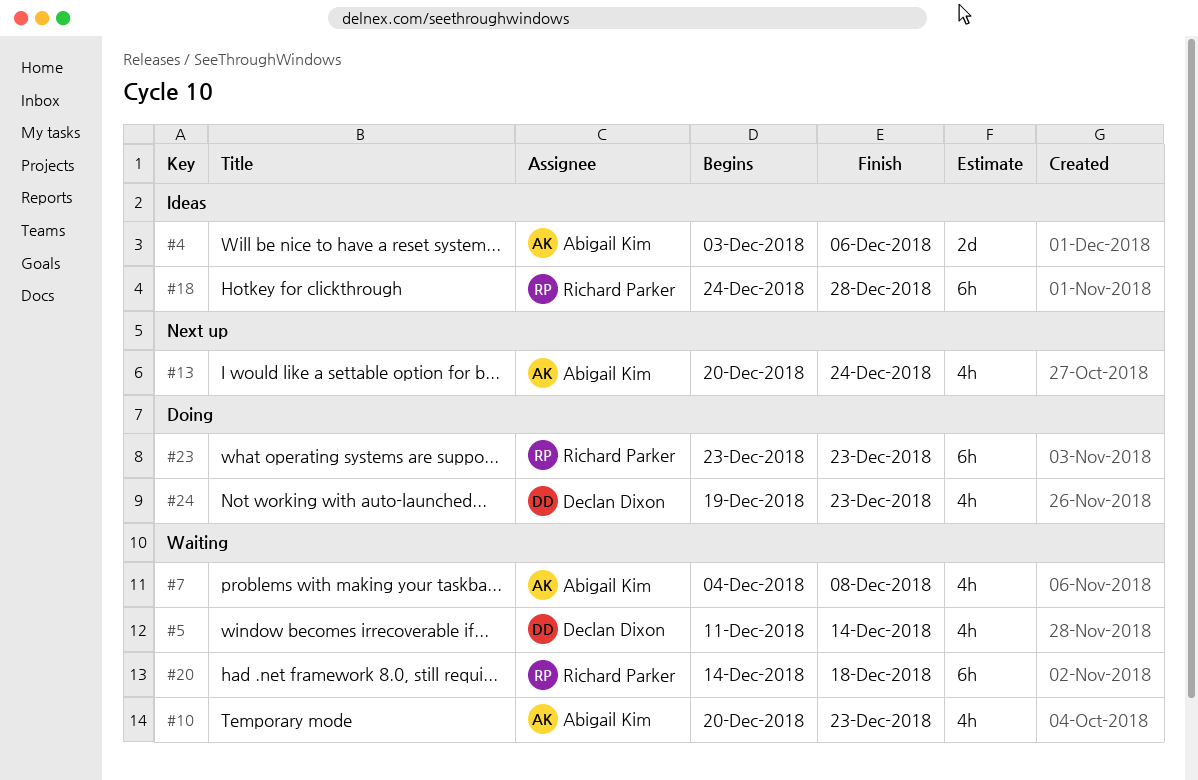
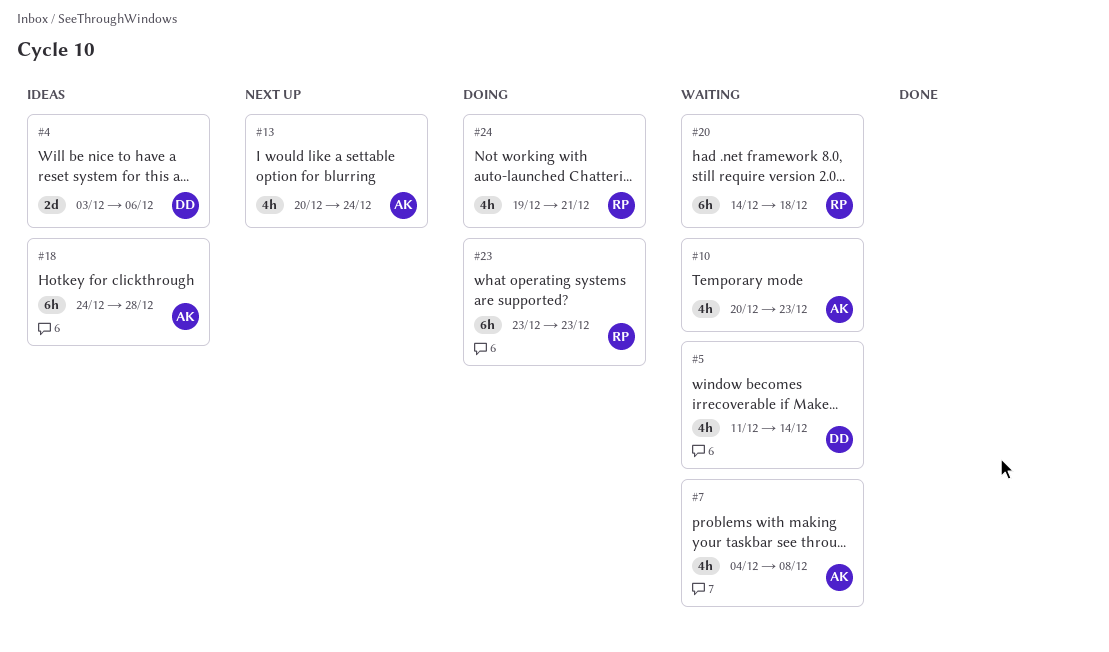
#4, owner: Abigail Kim -> Declan Dixon
#18, owner: Richard Parker -> Abigail Kim
#24, owner: Declan Dixon -> Richard Parker
#24, due: Dec 23 -> Dec 21

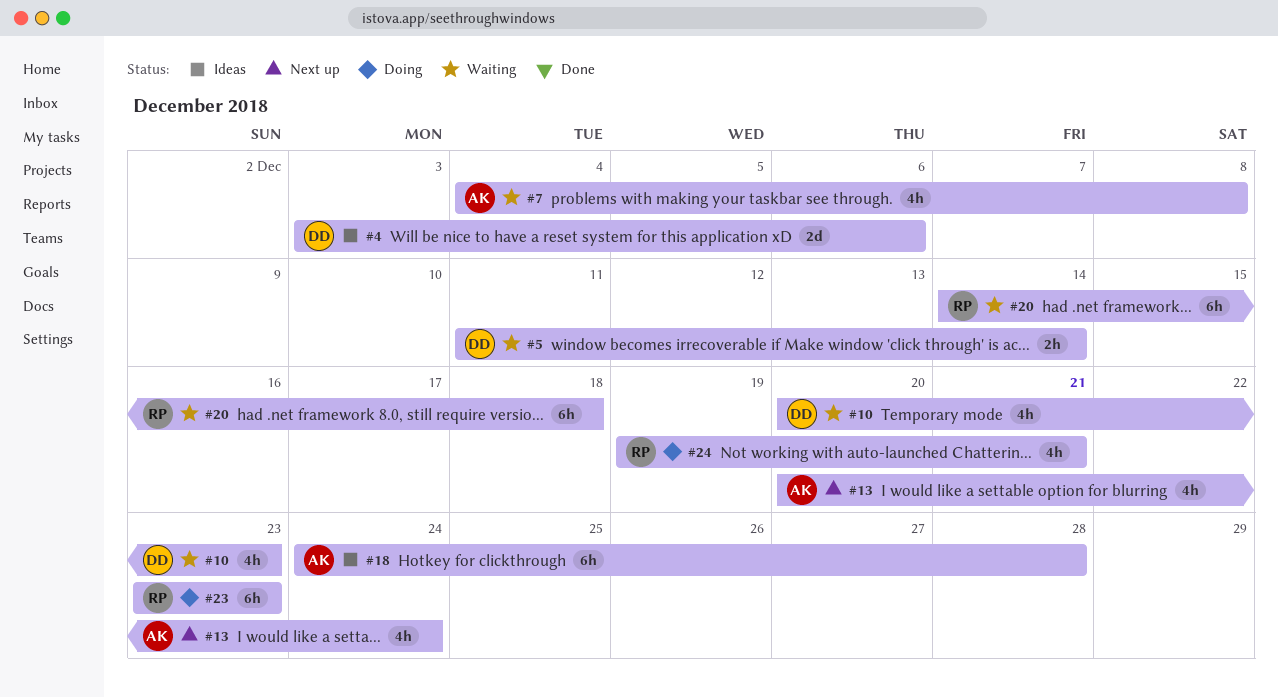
#5, estimate: 4h -> 2h
#10, owner: AK -> DD

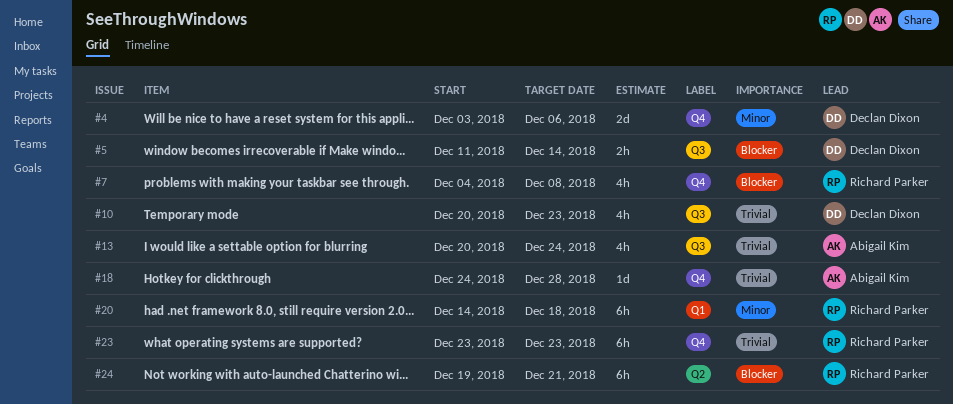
#7, owner: Abigail Kim -> Richard Parker
#18, estimate: 6h -> 1d
#24, estimate: 4h -> 6h

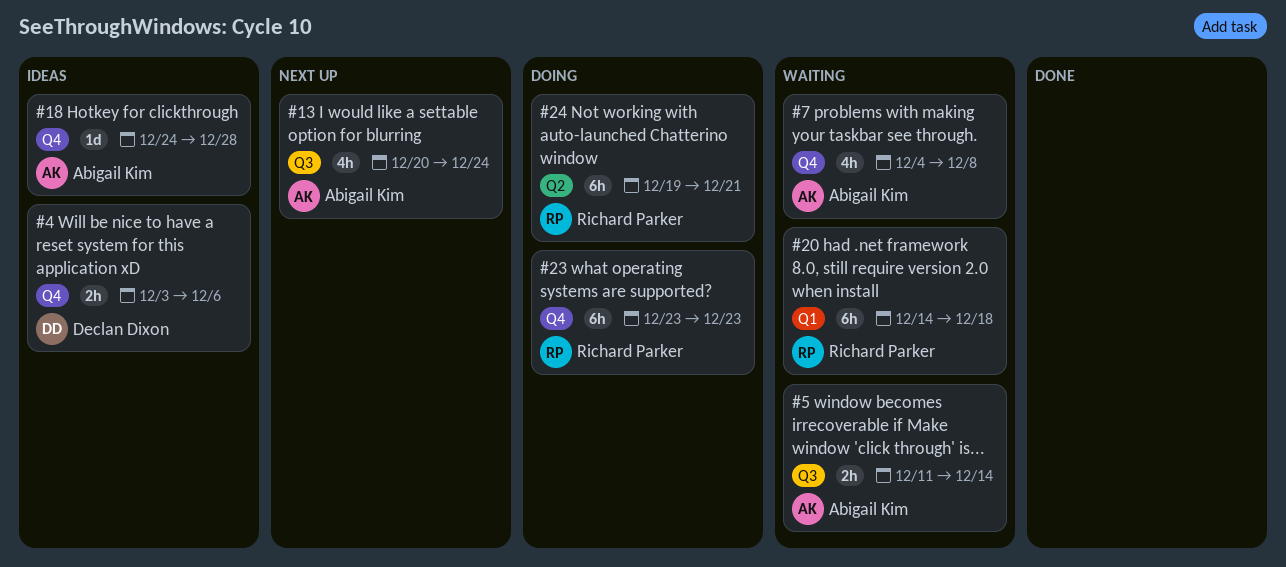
#4, estimate: 2d -> 2h
#5, owner: Declan Dixon -> Abigail Kim
#7, owner: Richard Parker -> Abigail Kim
#10: present -> none

